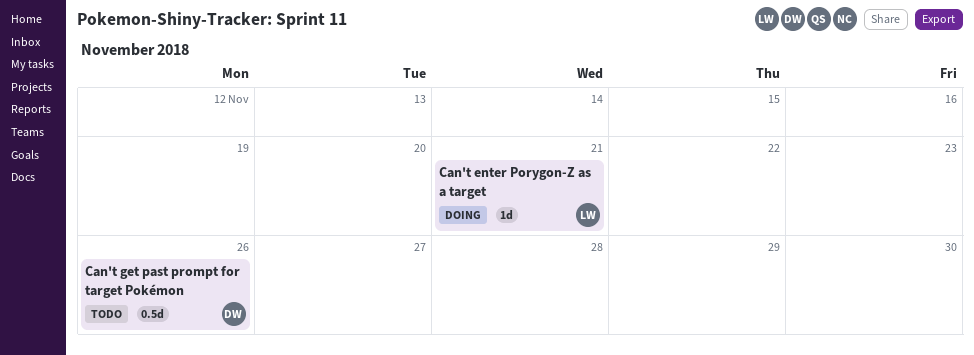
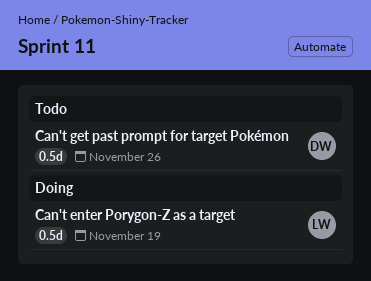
Can't enter Porygon-Z as a target, estimate: 1d -> 0.5d
Can't enter Porygon-Z as a target, due: Nov 21 -> Nov 19

